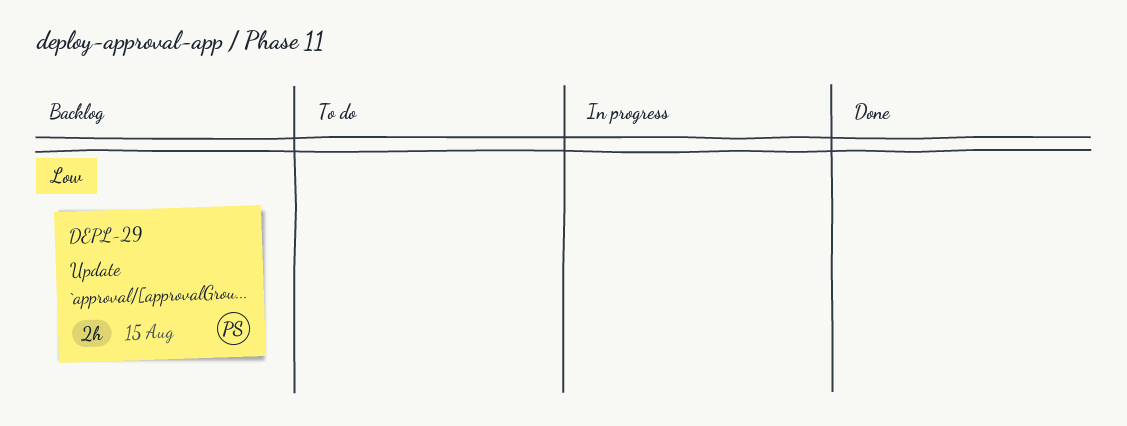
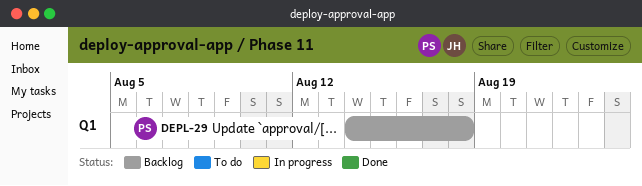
DEPL-29, due: Aug 15 -> Aug 18

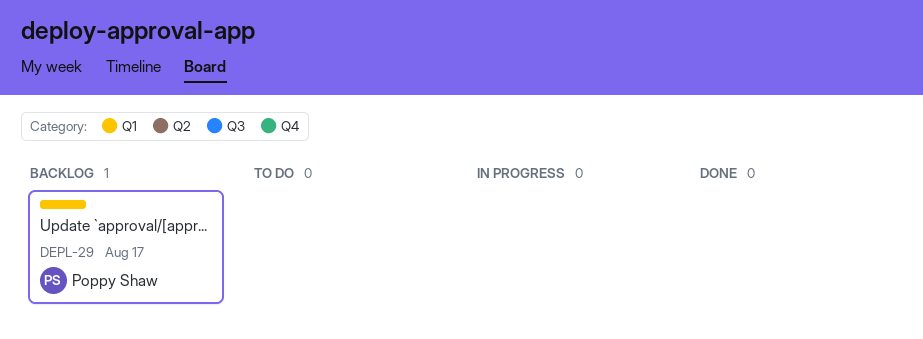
DEPL-29, due: Aug 18 -> Aug 17

